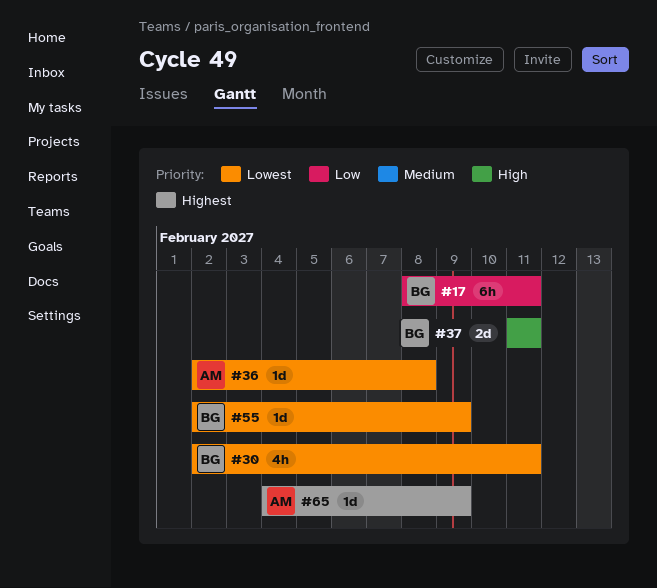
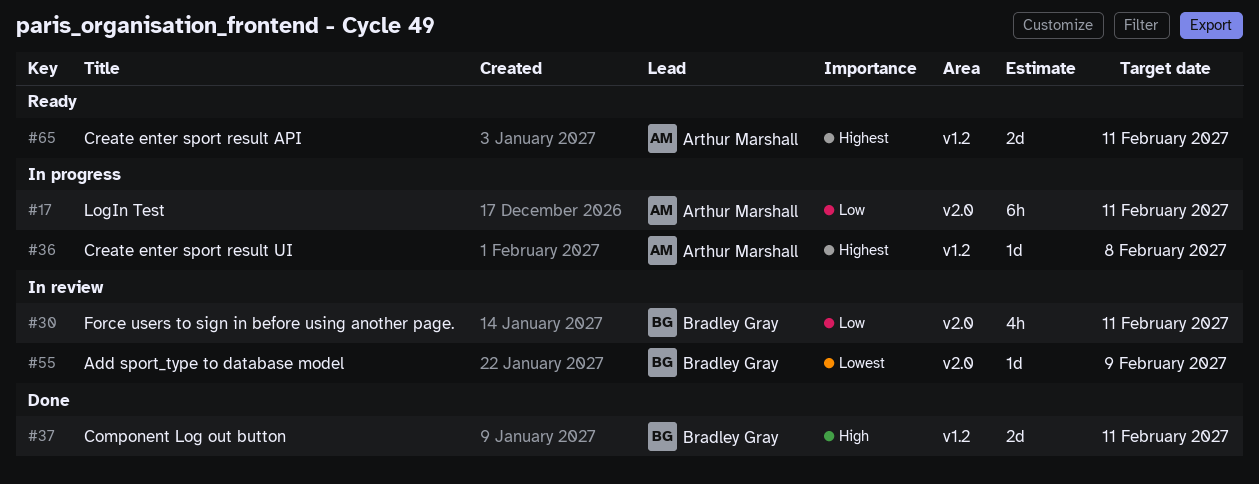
#17, owner: Bradley Gray -> Arthur Marshall
#30, priority: Lowest -> Low
#36, priority: Lowest -> Highest
#65, estimate: 1d -> 2d
#65, due: Feb 9 -> Feb 11

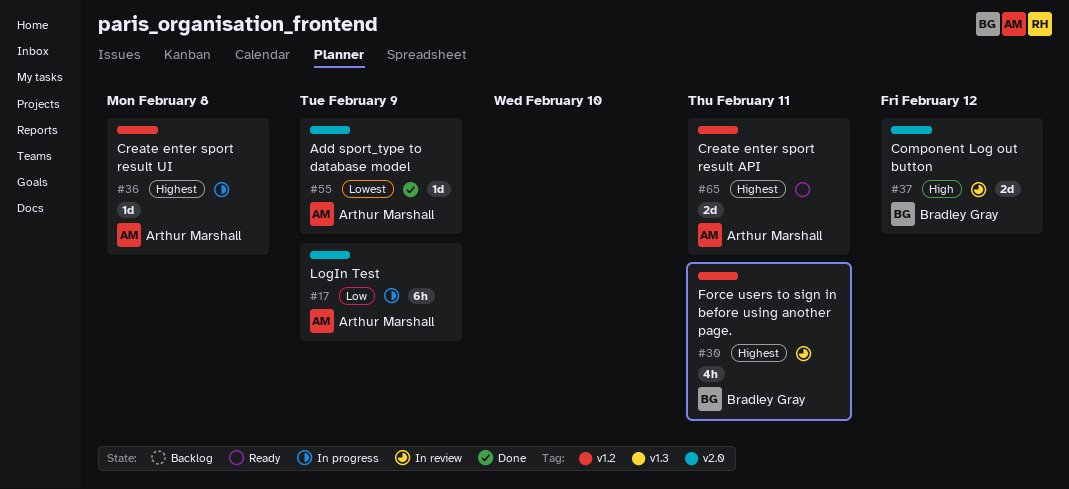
#17, due: Feb 11 -> Feb 9
#30, priority: Low -> Highest
#30, label: v2.0 -> v1.2
#37, status: Done -> In review
#37, label: v1.2 -> v2.0
#37, due: Feb 11 -> Feb 12
#55, status: In review -> Done
#55, owner: Bradley Gray -> Arthur Marshall

